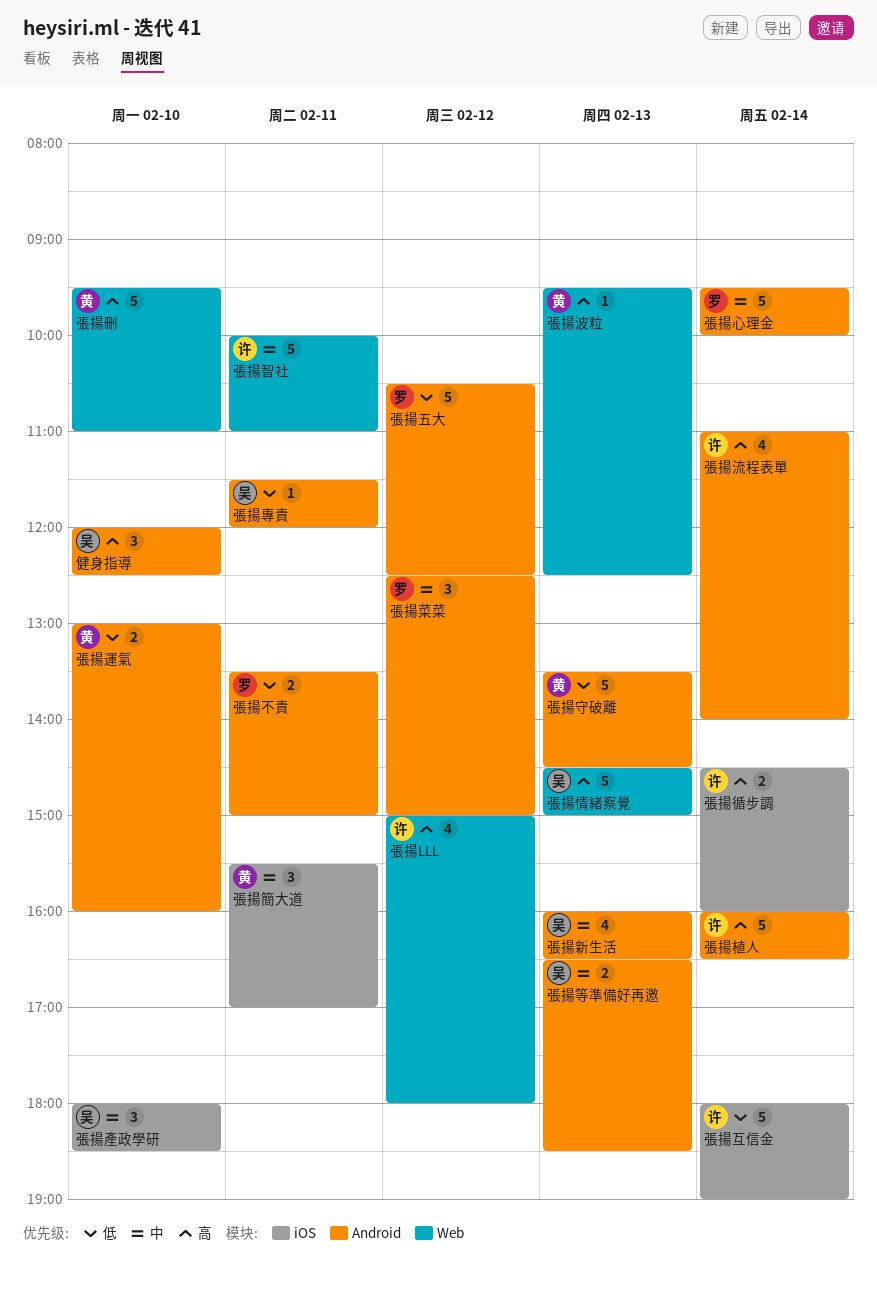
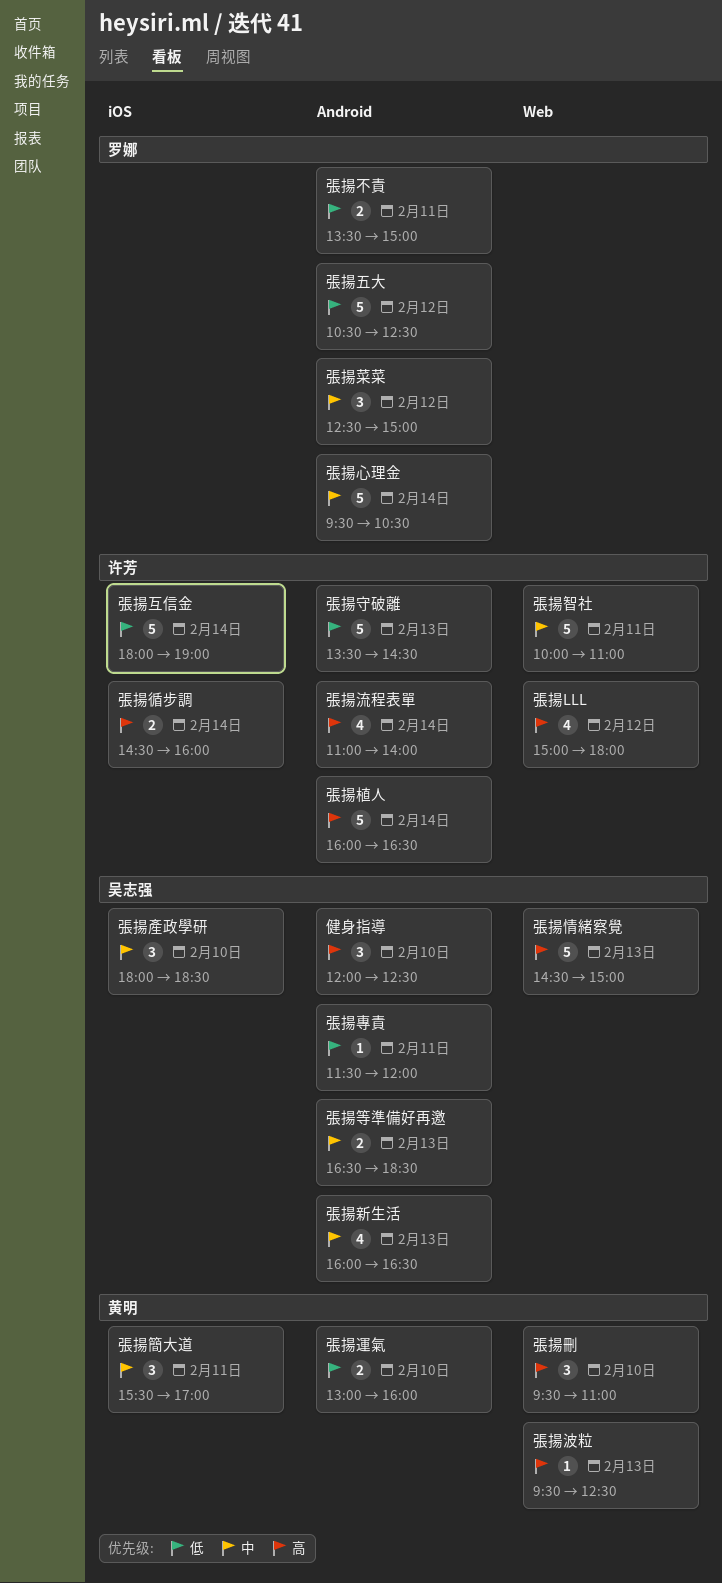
張揚刪, estimate: 5 -> 3
張揚守破離, owner: 黄明 -> 许芳
張揚心理金, ends: 10:00 -> 10:30

